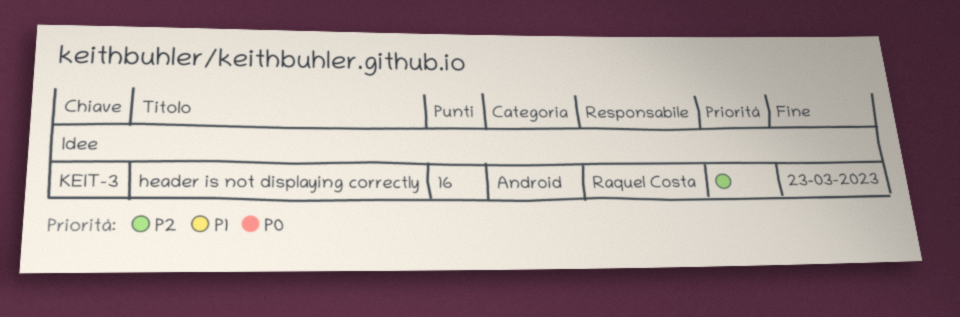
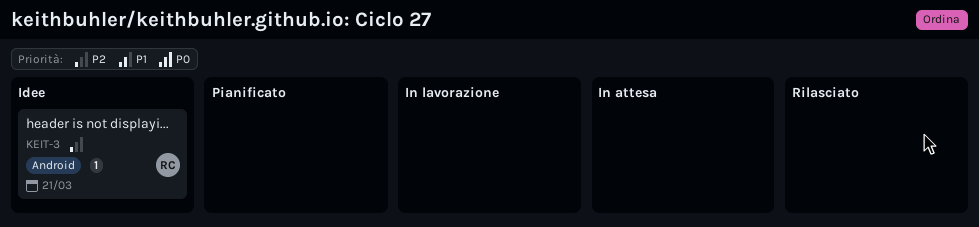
KEIT-3, estimate: 16 -> 1
KEIT-3, due: Mar 23 -> Mar 21

